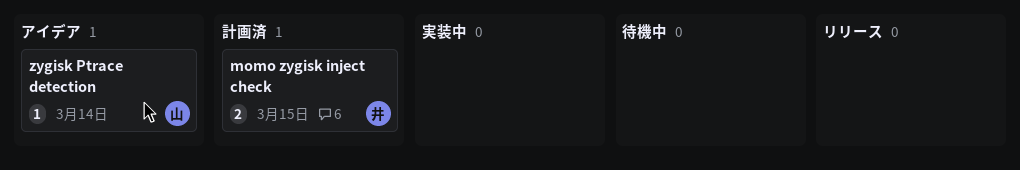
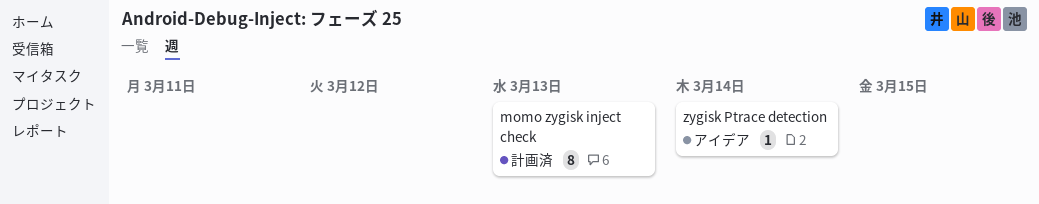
momo zygisk inject check, estimate: 2 -> 8
momo zygisk inject check, due: Mar 15 -> Mar 13

